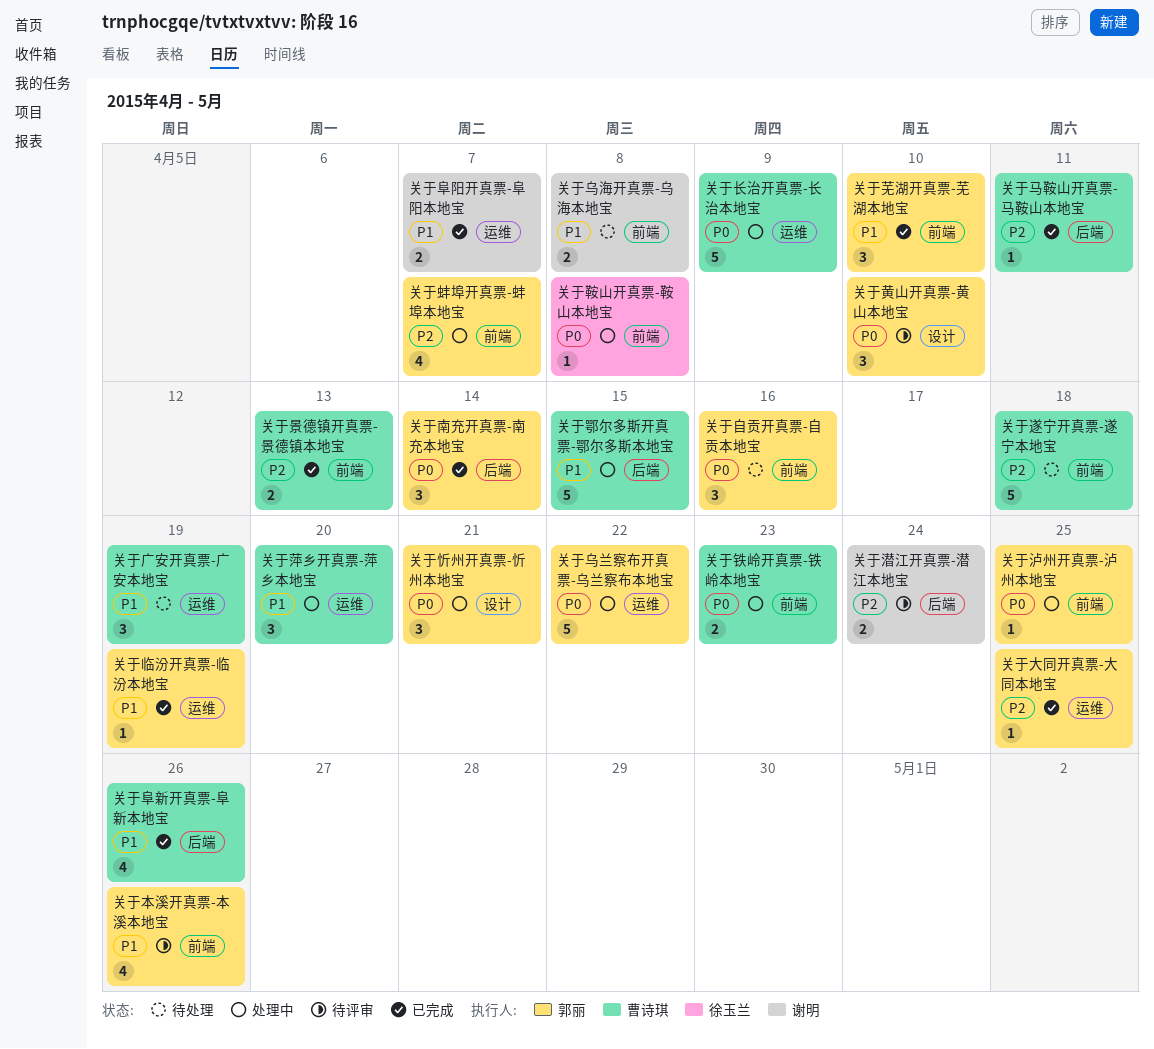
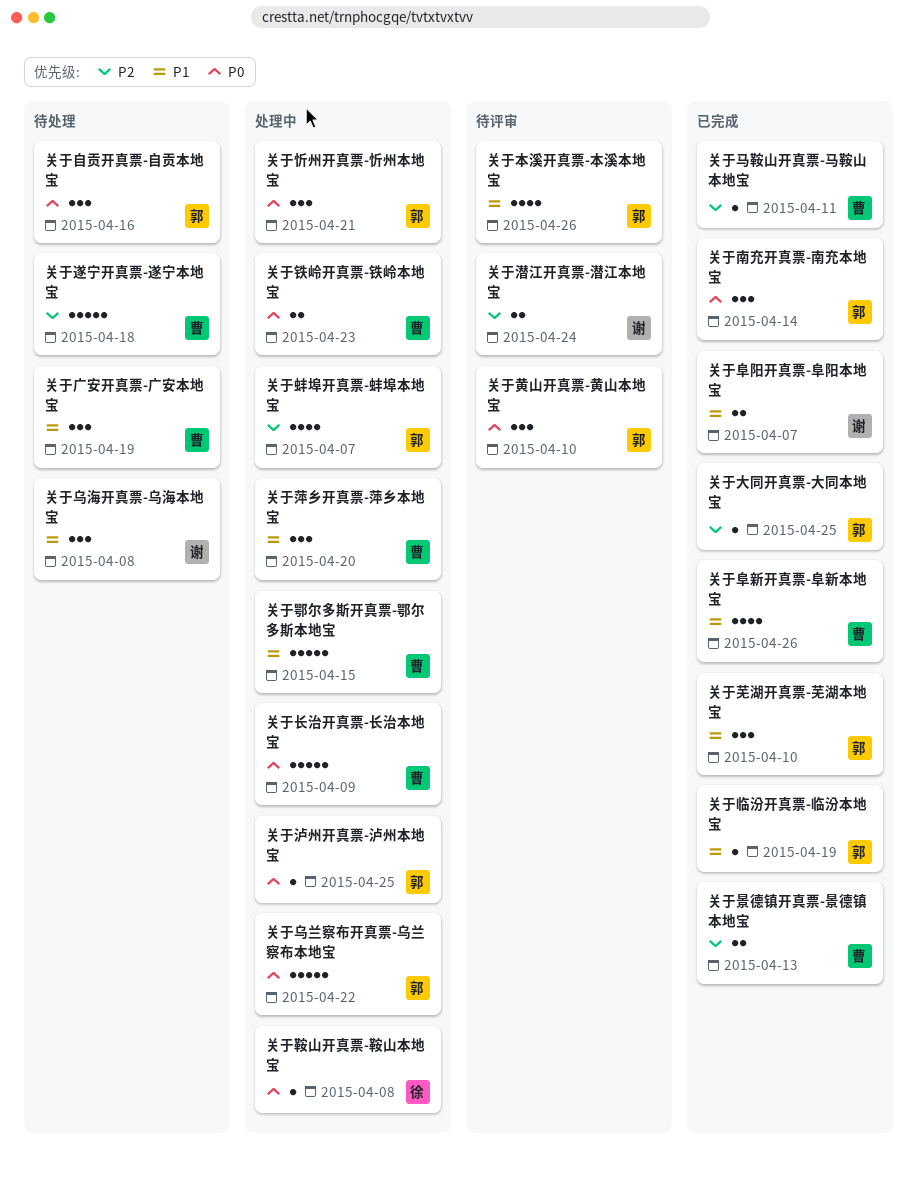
关于乌海开真票-乌海本地宝, estimate: 2 -> 3

